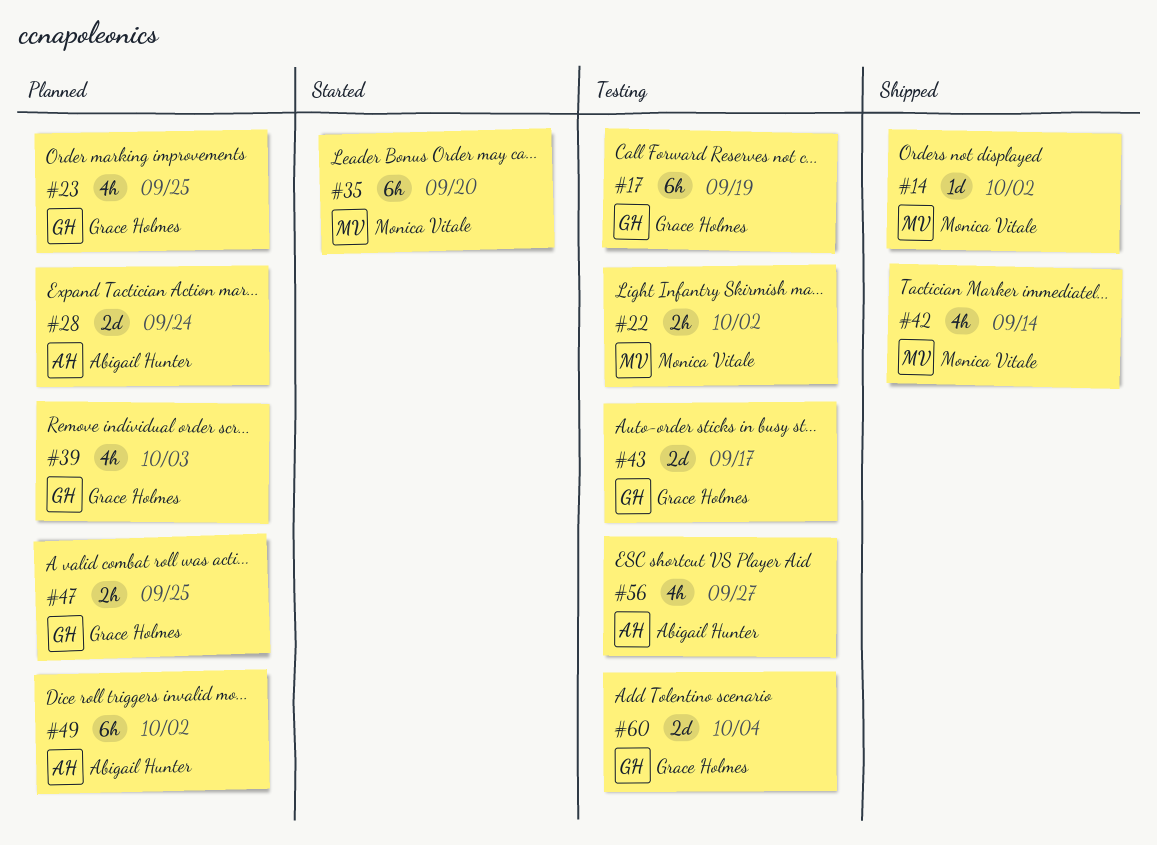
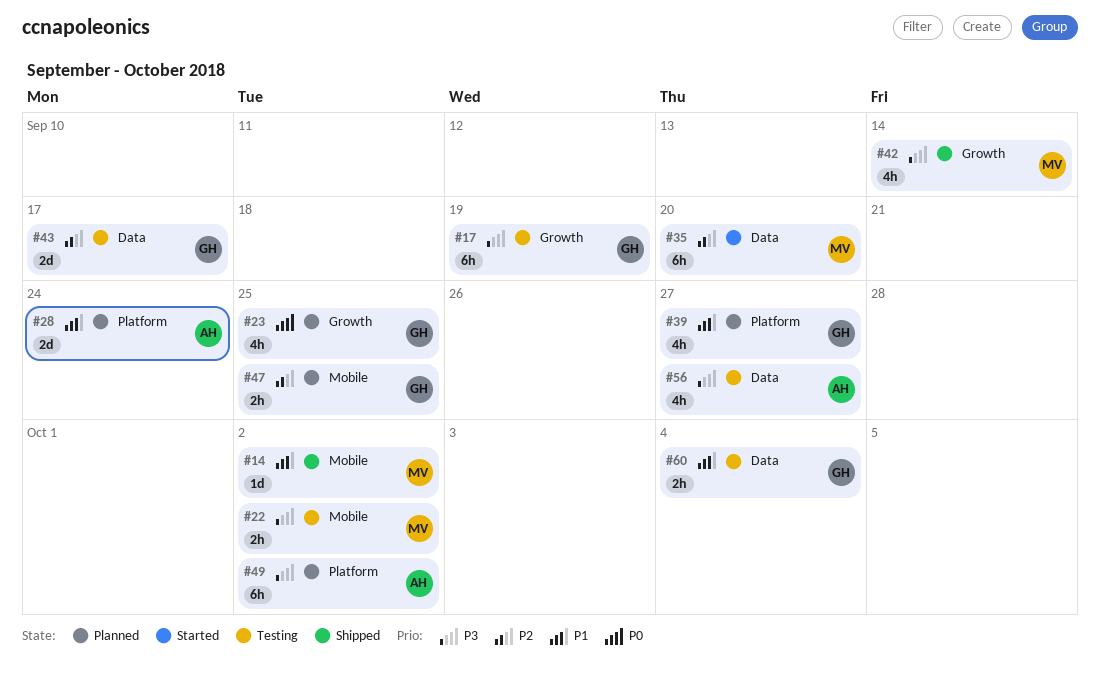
#39, due: Oct 3 -> Sep 27
#60, estimate: 2d -> 2h

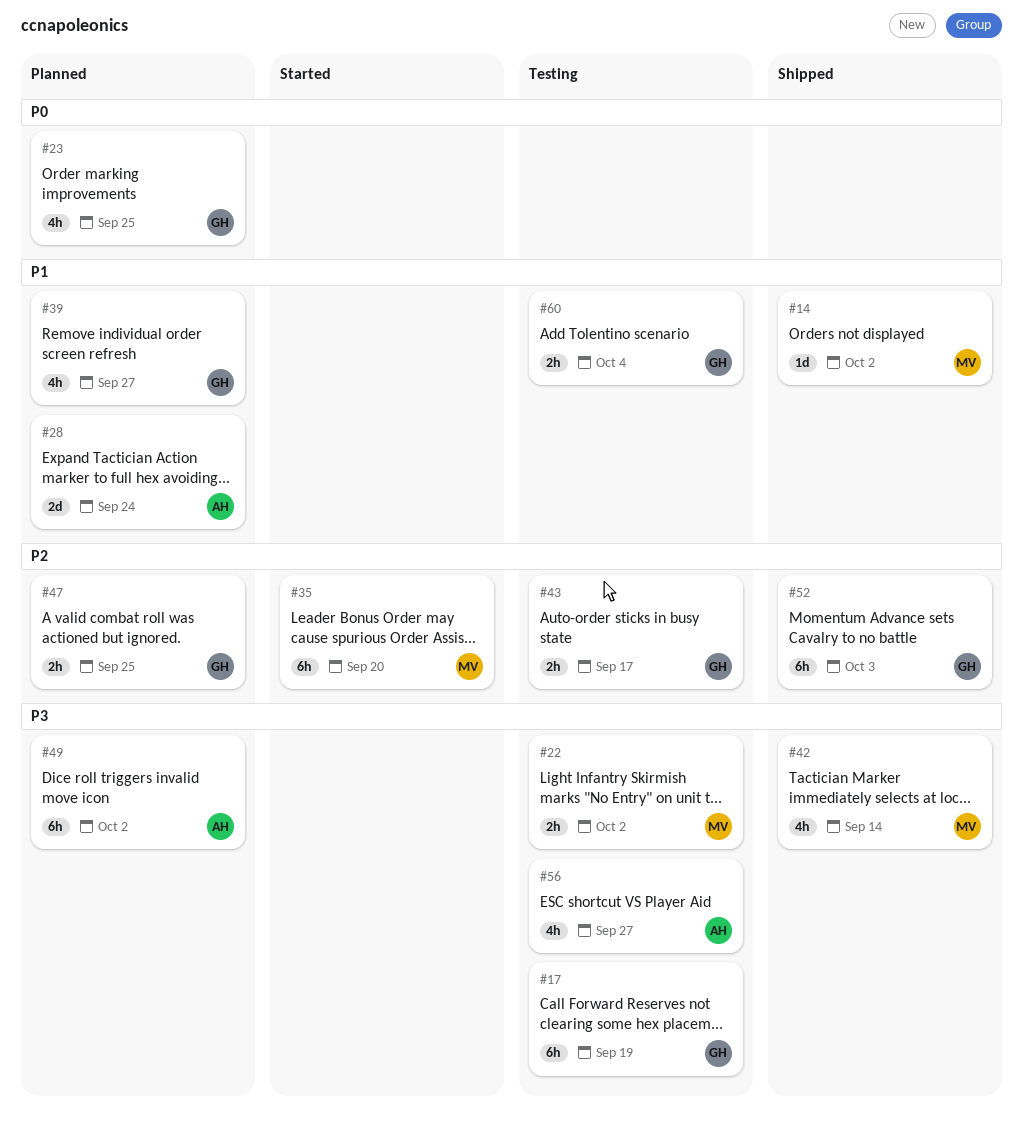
#43, estimate: 2d -> 2h
#52: none -> present

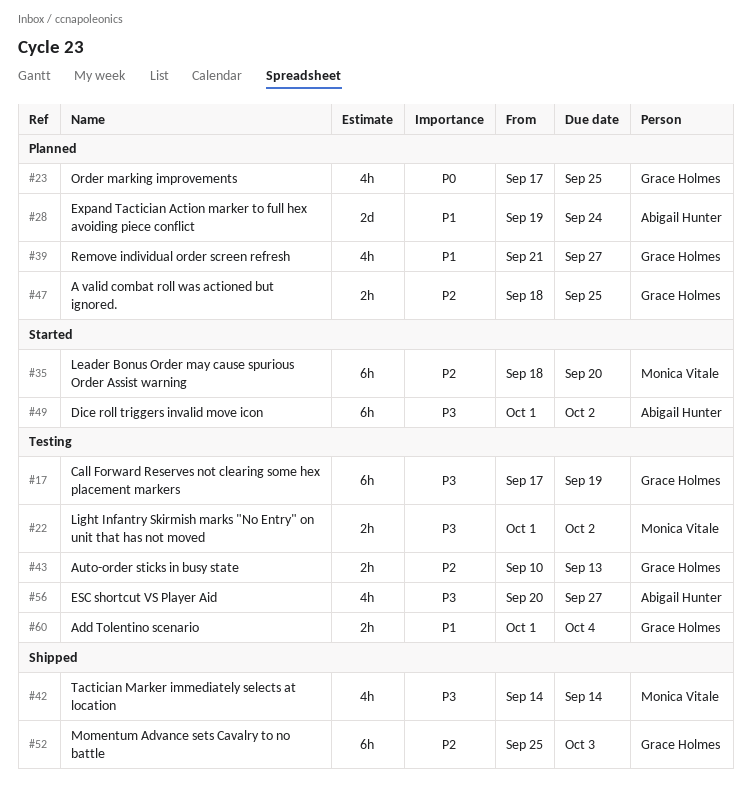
#14: present -> none
#43, due: Sep 17 -> Sep 13
#49, status: Planned -> Started

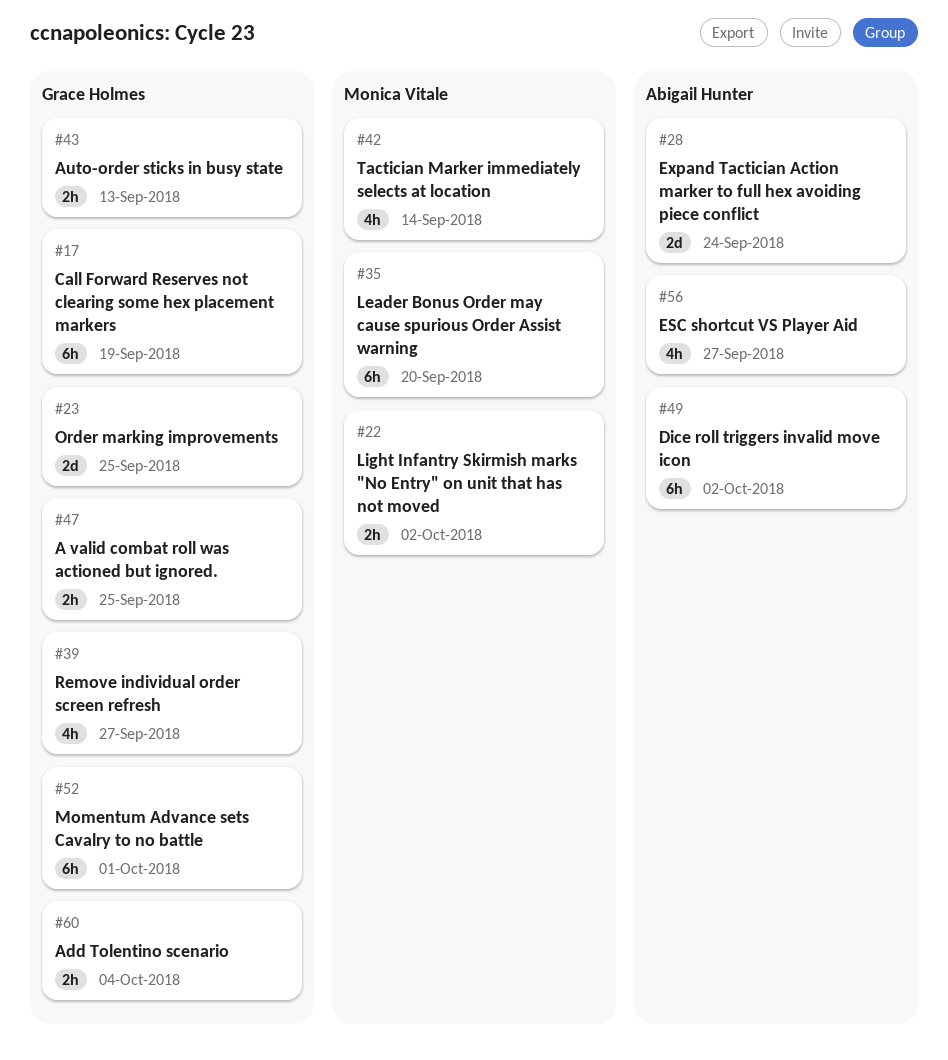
#23, estimate: 4h -> 2d
#52, due: Oct 3 -> Oct 1

